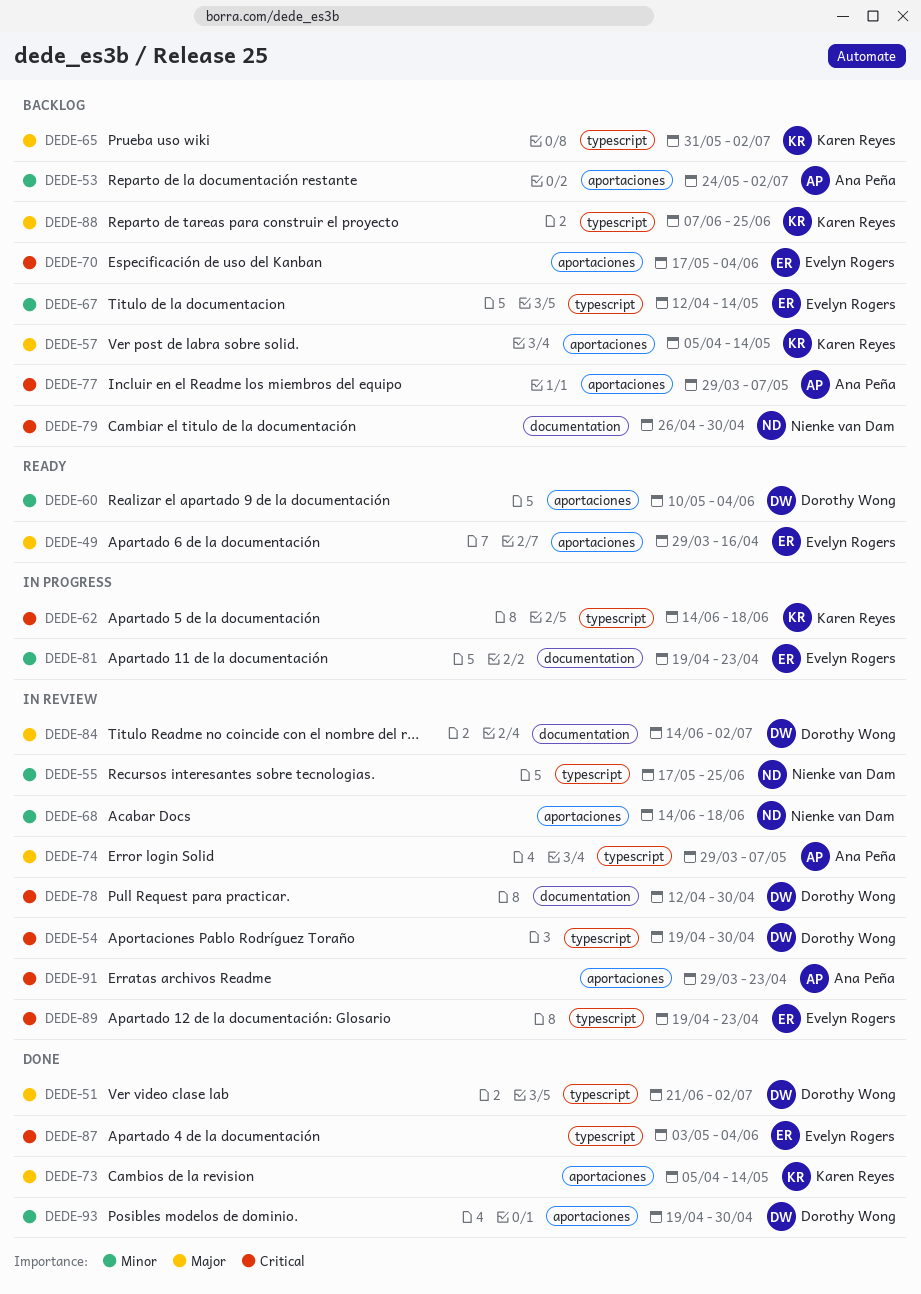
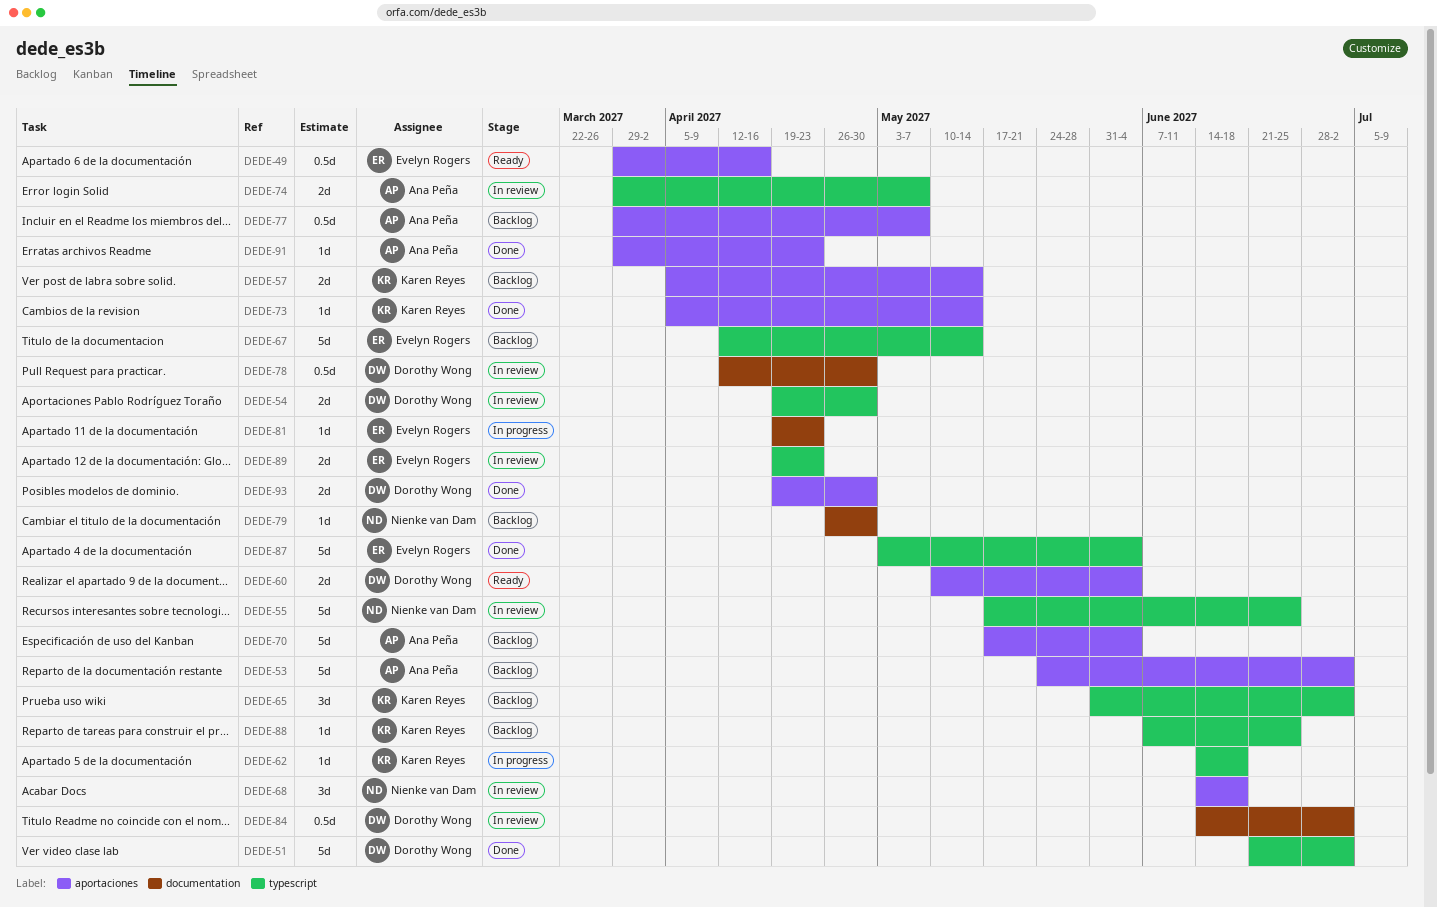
DEDE-70, owner: Evelyn Rogers -> Ana Peña
DEDE-91, status: In review -> Done

